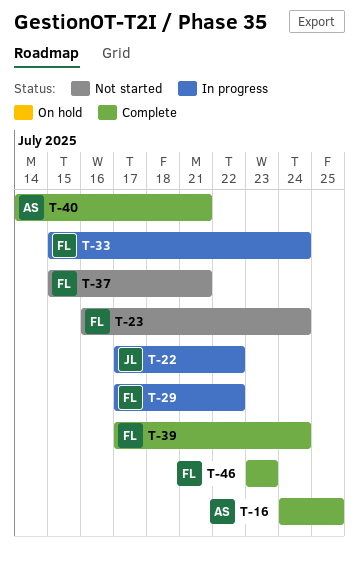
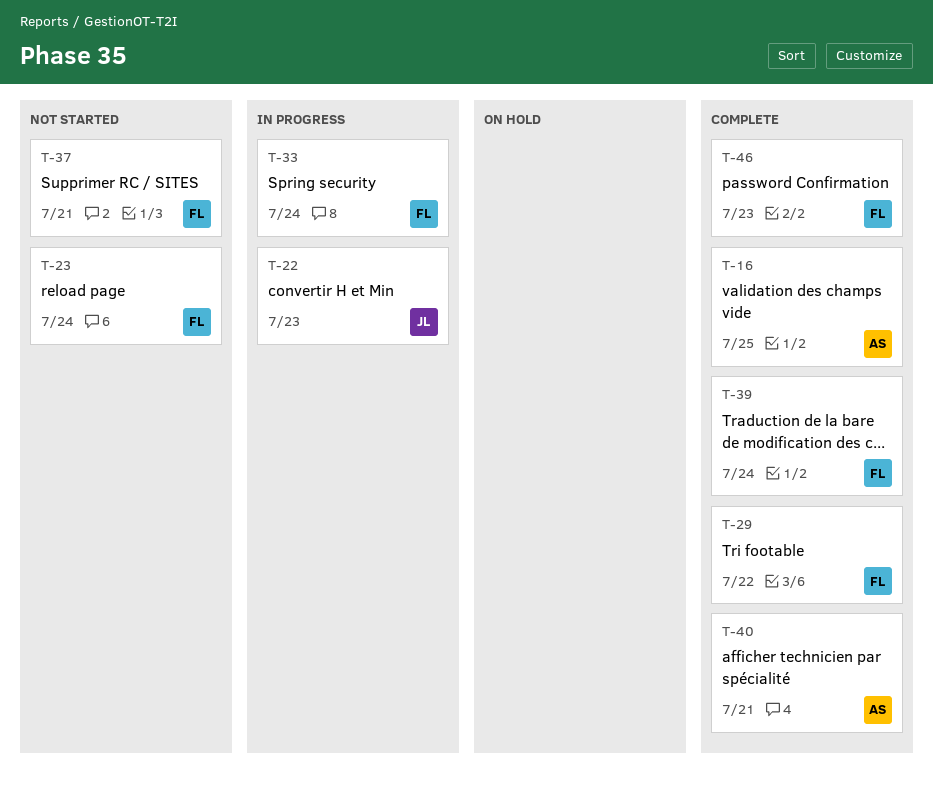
T-22, due: Jul 22 -> Jul 23
T-29, status: In progress -> Complete

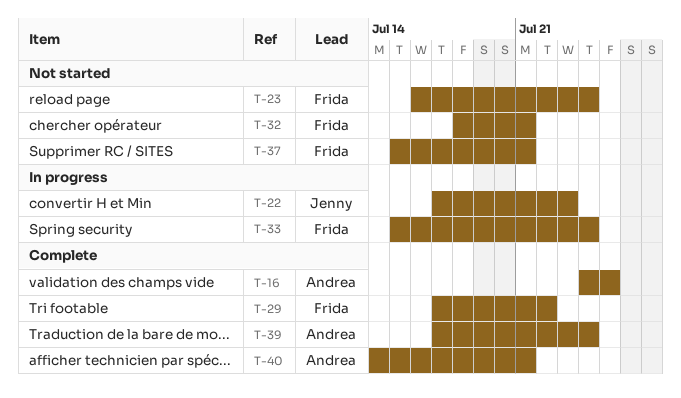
T-32: none -> present
T-39, owner: Frida -> Andrea
T-46: present -> none

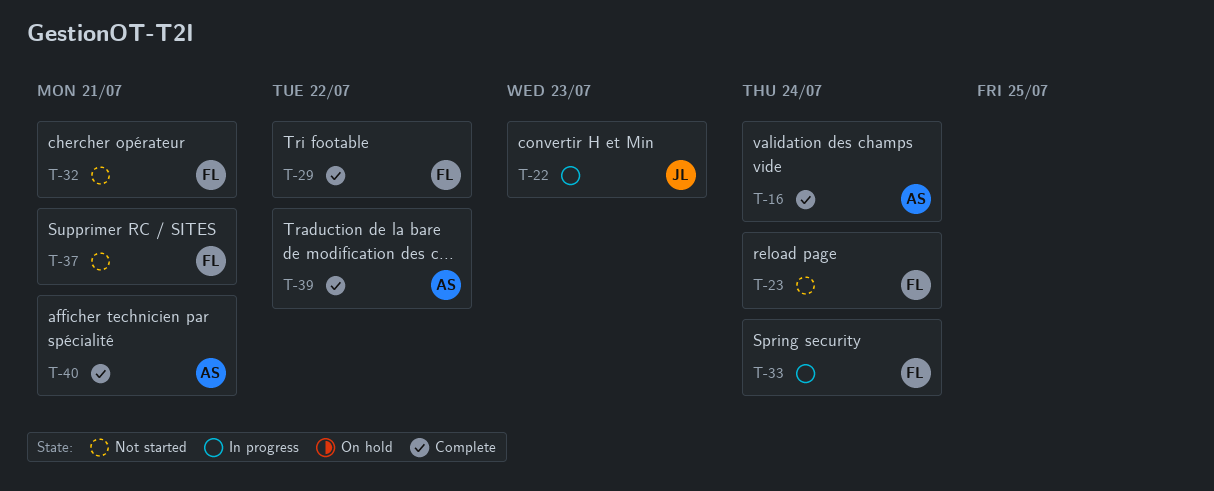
T-16, due: Jul 25 -> Jul 24
T-39, due: Jul 24 -> Jul 22

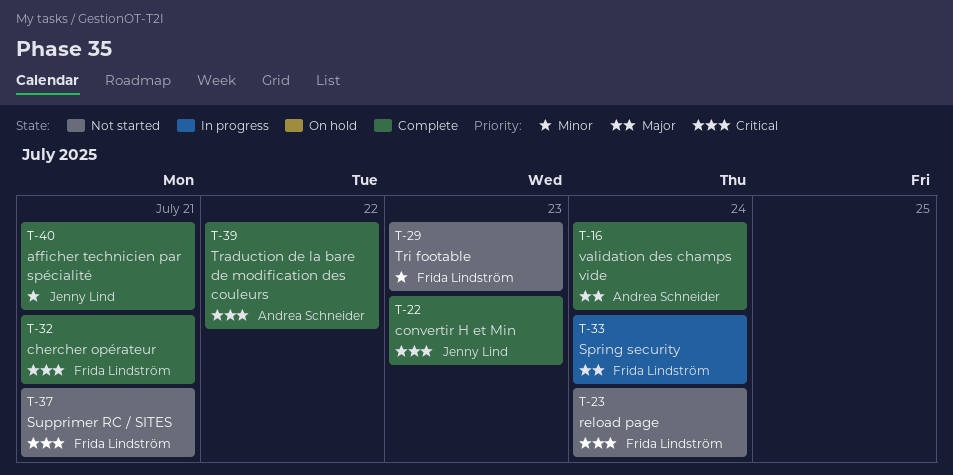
T-22, status: In progress -> Complete
T-29, status: Complete -> Not started
T-29, due: Jul 22 -> Jul 23
T-32, status: Not started -> Complete
T-40, owner: Andrea Schneider -> Jenny Lind

